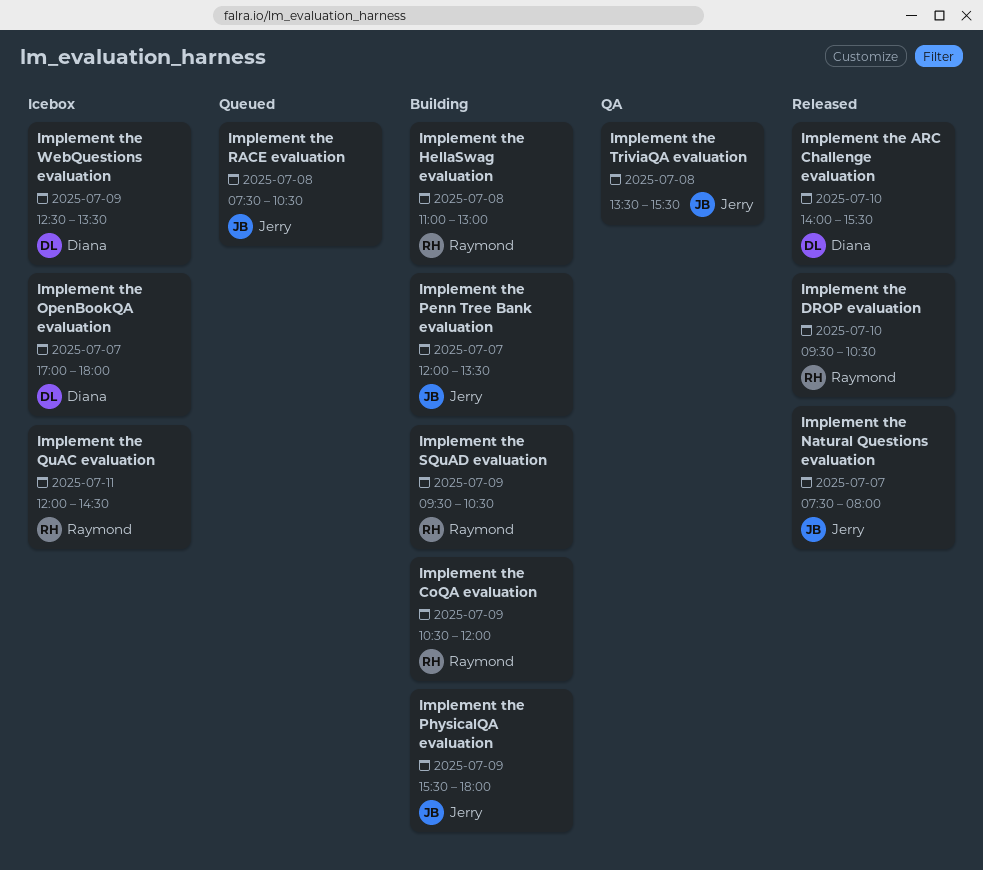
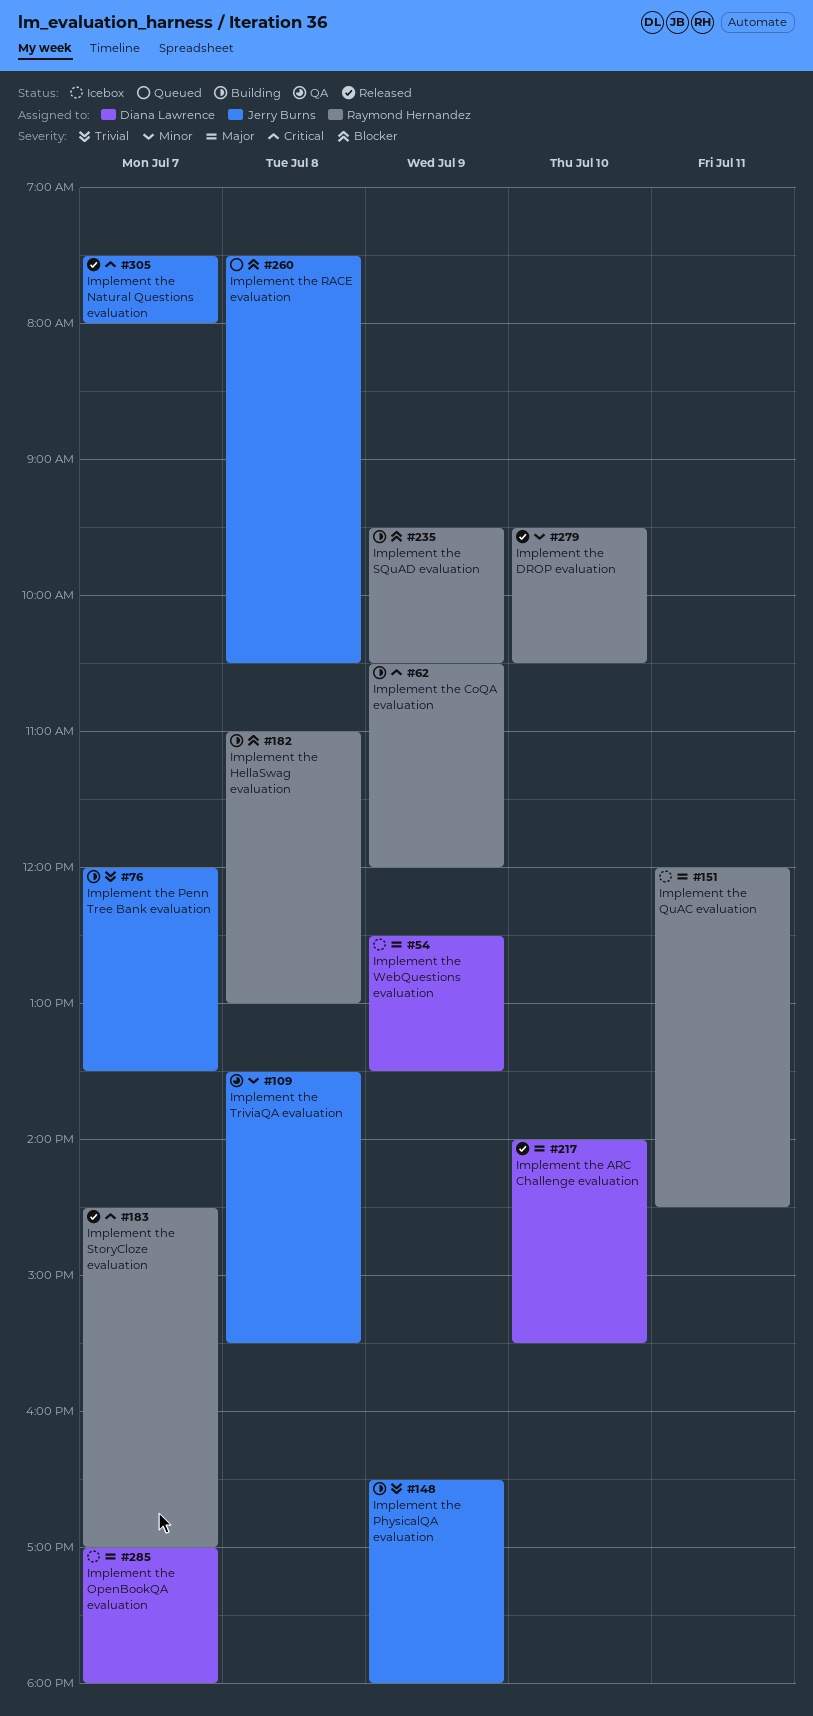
Implement the PhysicalQA evaluation, begins: 15:30 -> 16:30
Implement the StoryCloze evaluation: none -> present

